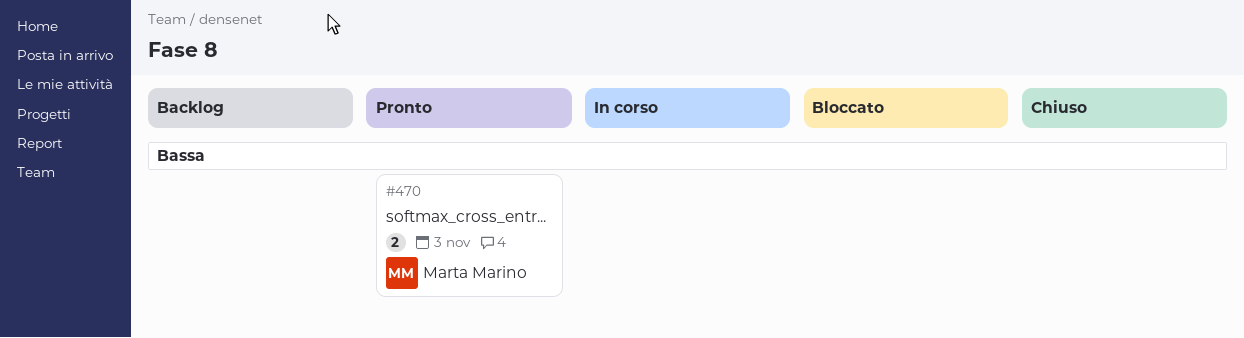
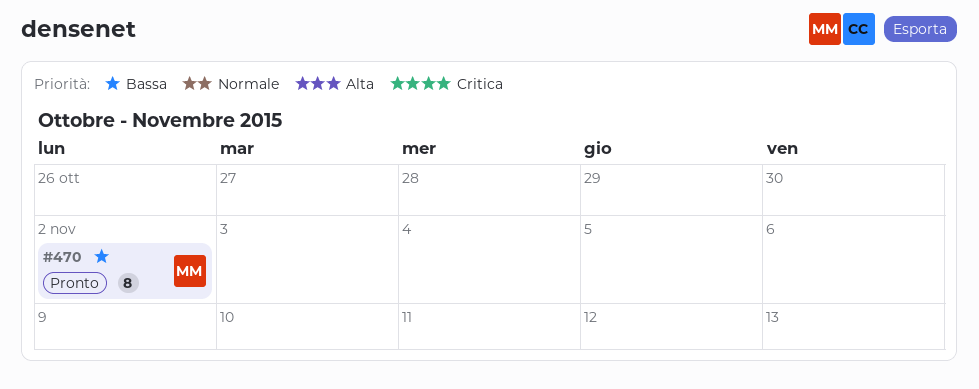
#470, estimate: 2 -> 8
#470, due: Nov 3 -> Nov 2

